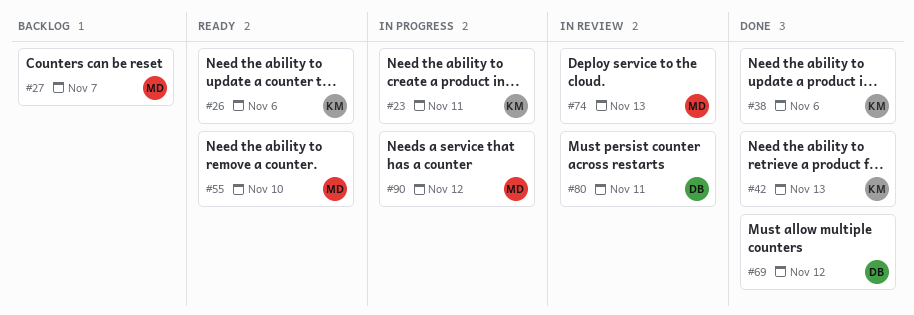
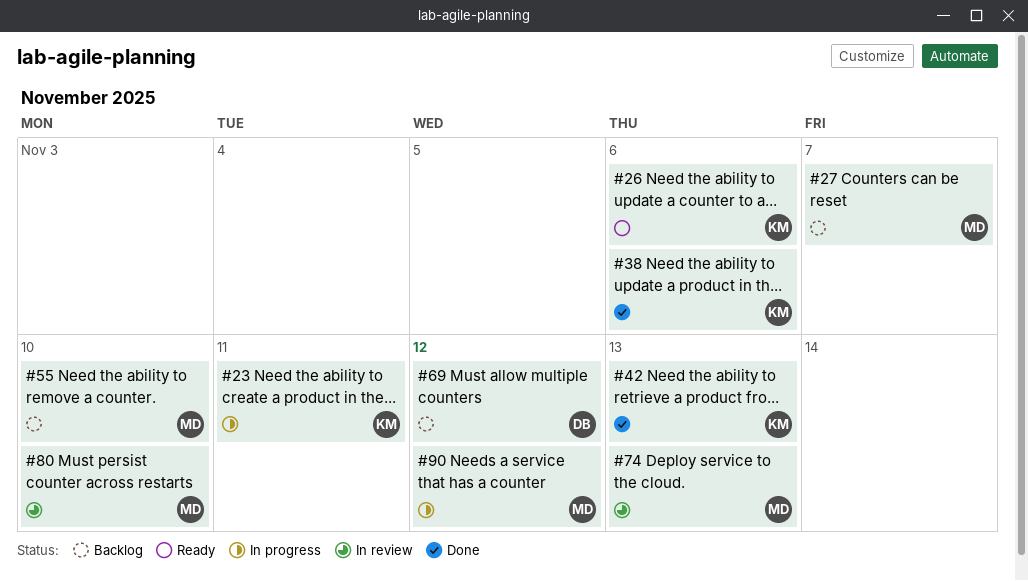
#55, status: Ready -> Backlog
#69, status: Done -> Backlog
#80, owner: DB -> MD
#80, due: Nov 11 -> Nov 10

